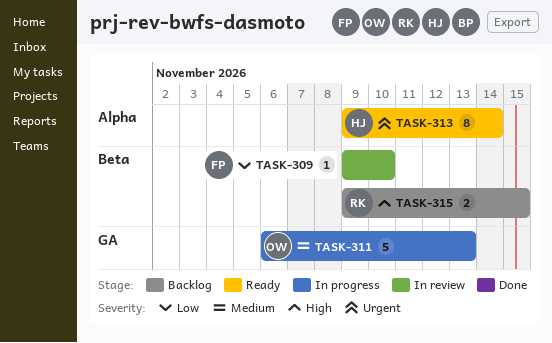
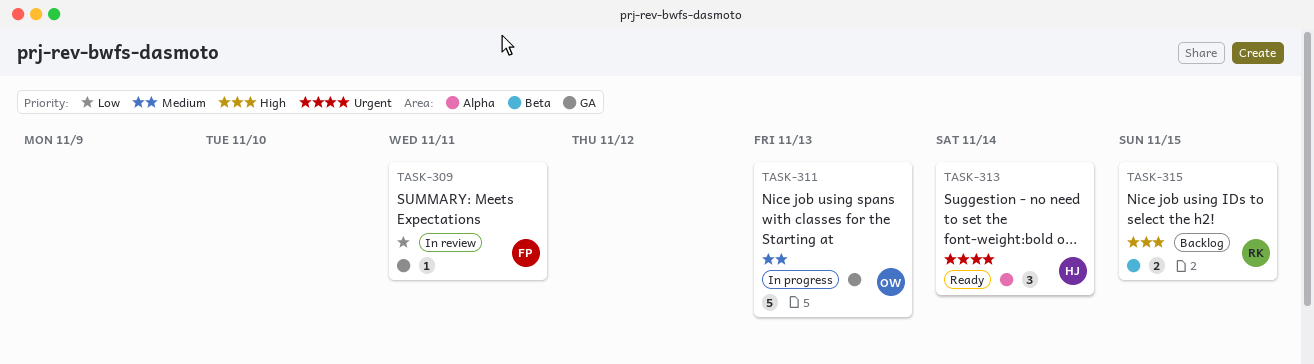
TASK-309, label: Beta -> GA
TASK-309, due: Nov 10 -> Nov 11
TASK-313, estimate: 8 -> 3

